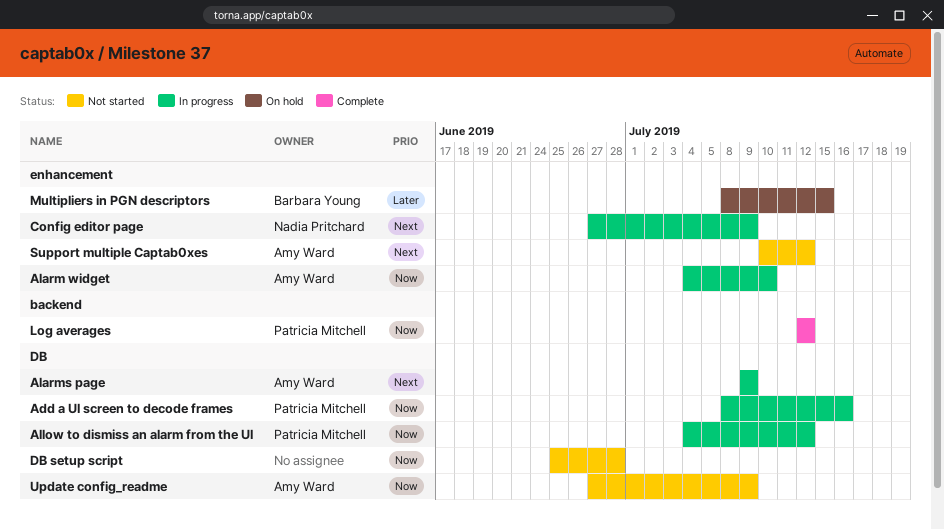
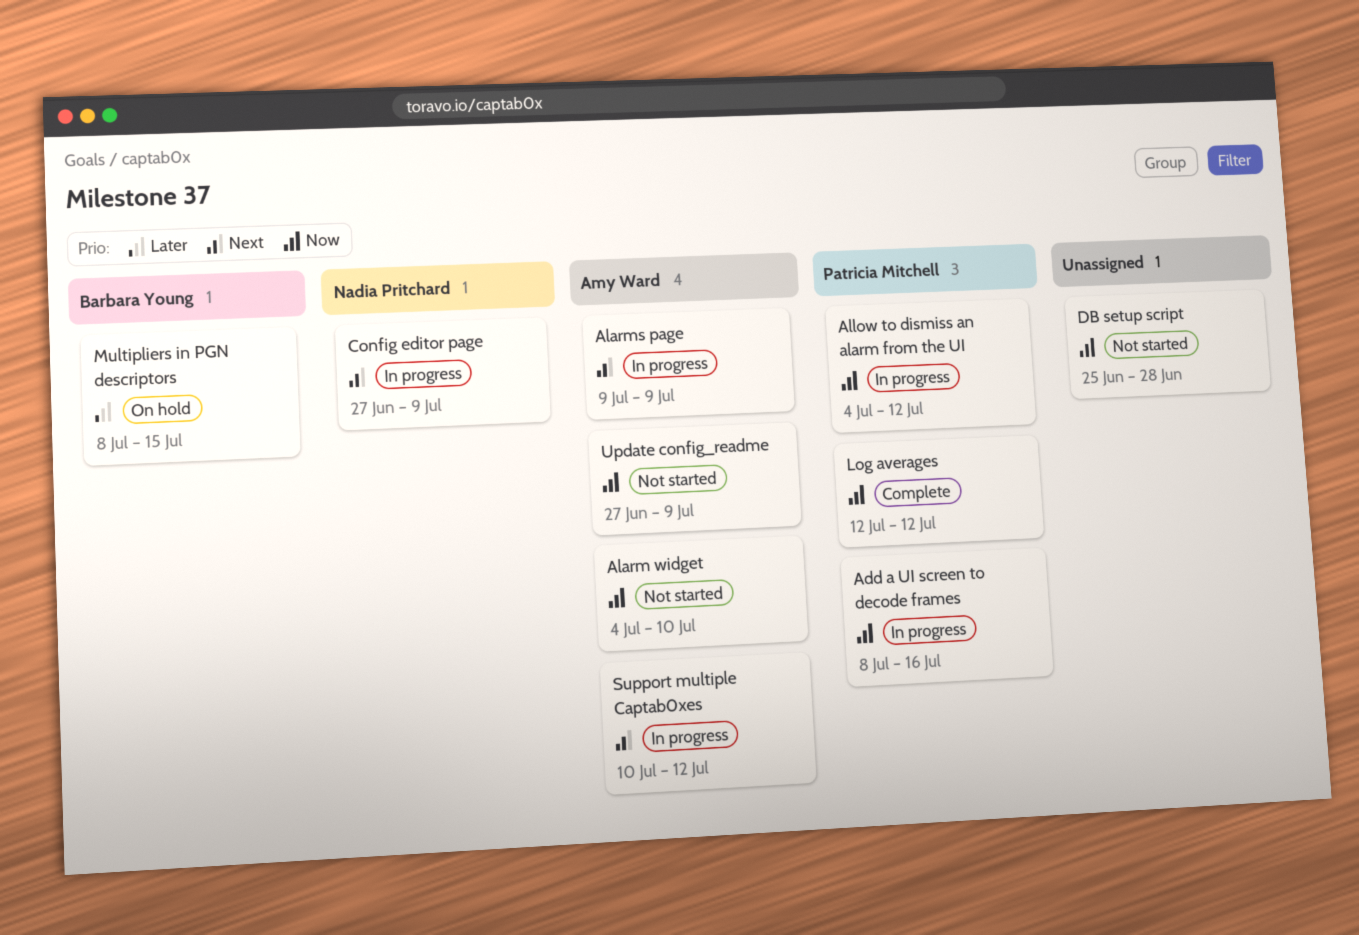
Alarm widget, status: In progress -> Not started
Support multiple Captab0xes, status: Not started -> In progress

